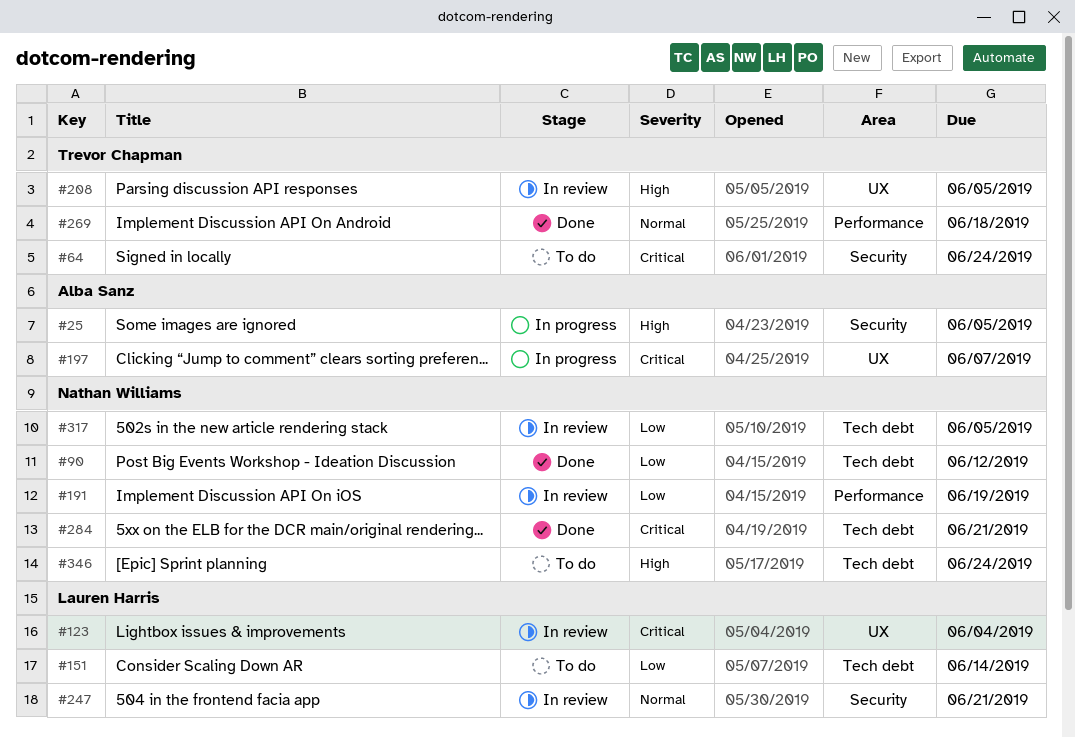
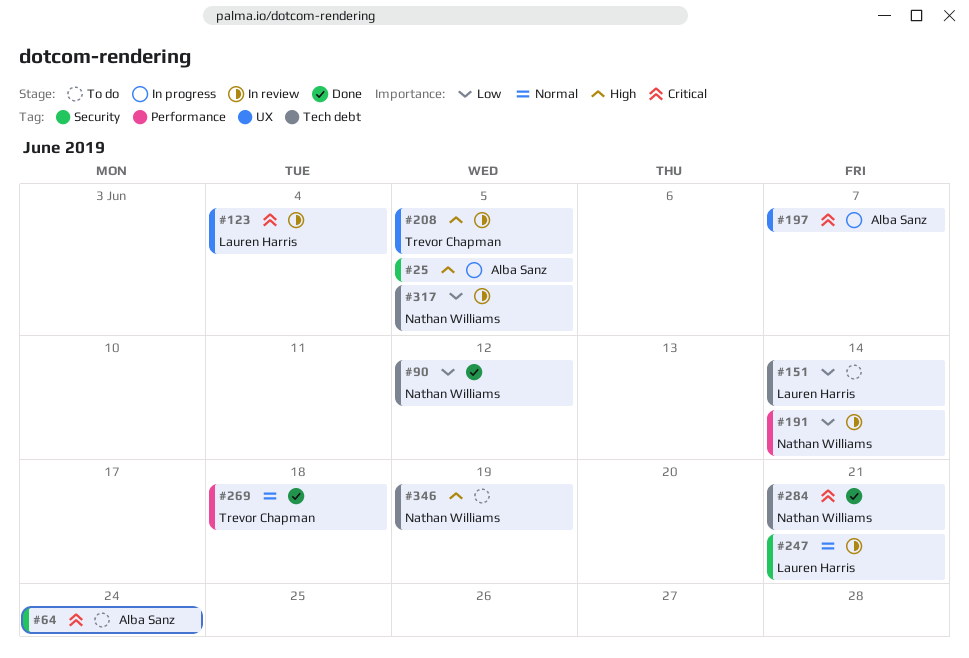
#64, owner: Trevor Chapman -> Alba Sanz
#191, due: Jun 19 -> Jun 14
#346, due: Jun 24 -> Jun 19

